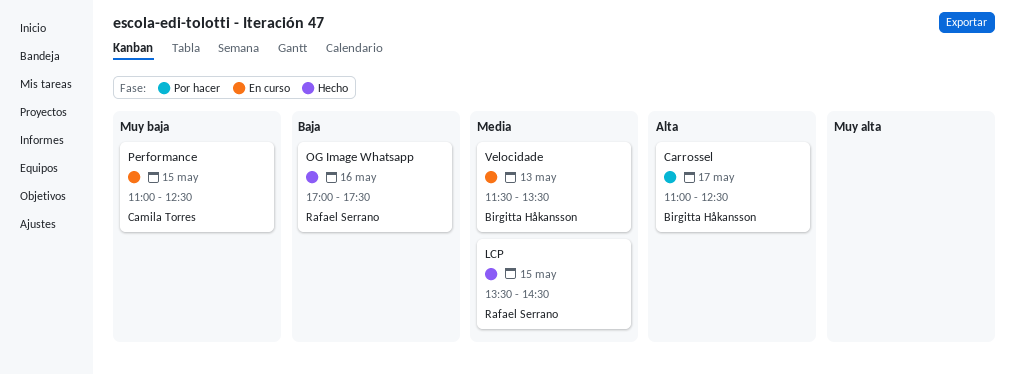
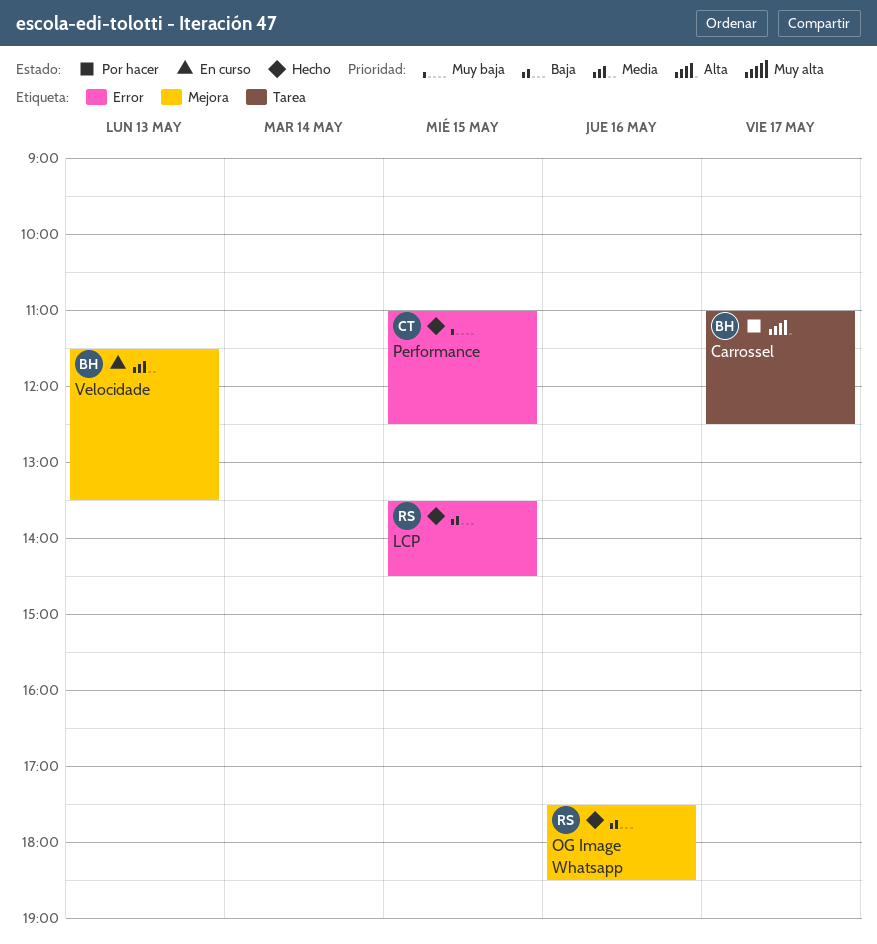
LCP, priority: Media -> Baja
OG Image Whatsapp, begins: 17:00 -> 17:30
OG Image Whatsapp, ends: 17:30 -> 18:30
Performance, status: En curso -> Hecho

